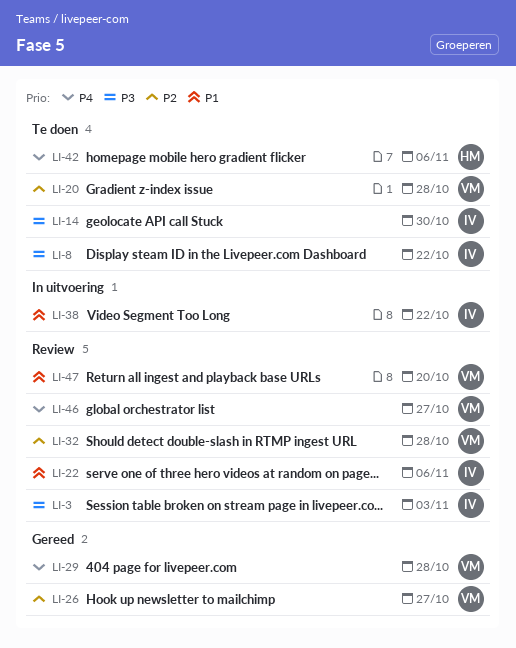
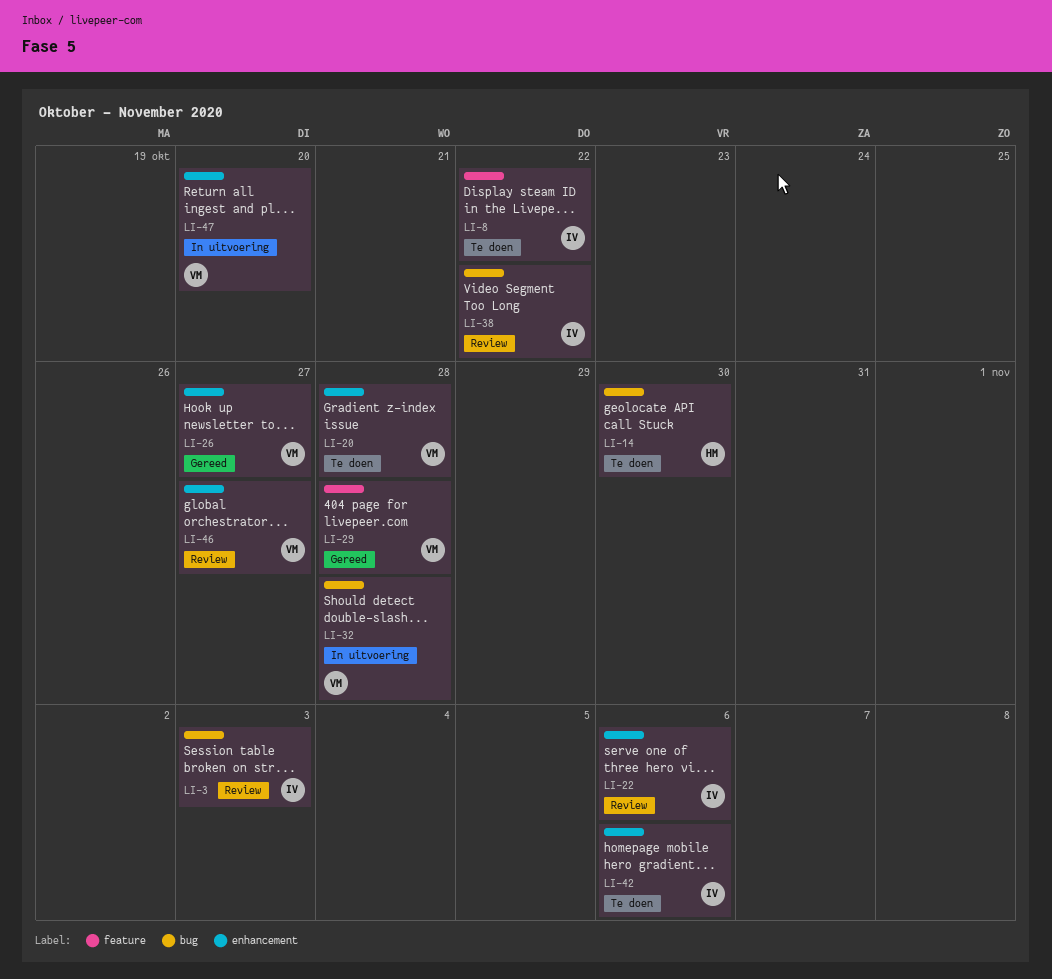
LI-14, owner: IV -> HM
LI-32, status: Review -> In uitvoering
LI-38, status: In uitvoering -> Review
LI-42, owner: HM -> IV
LI-47, status: Review -> In uitvoering

